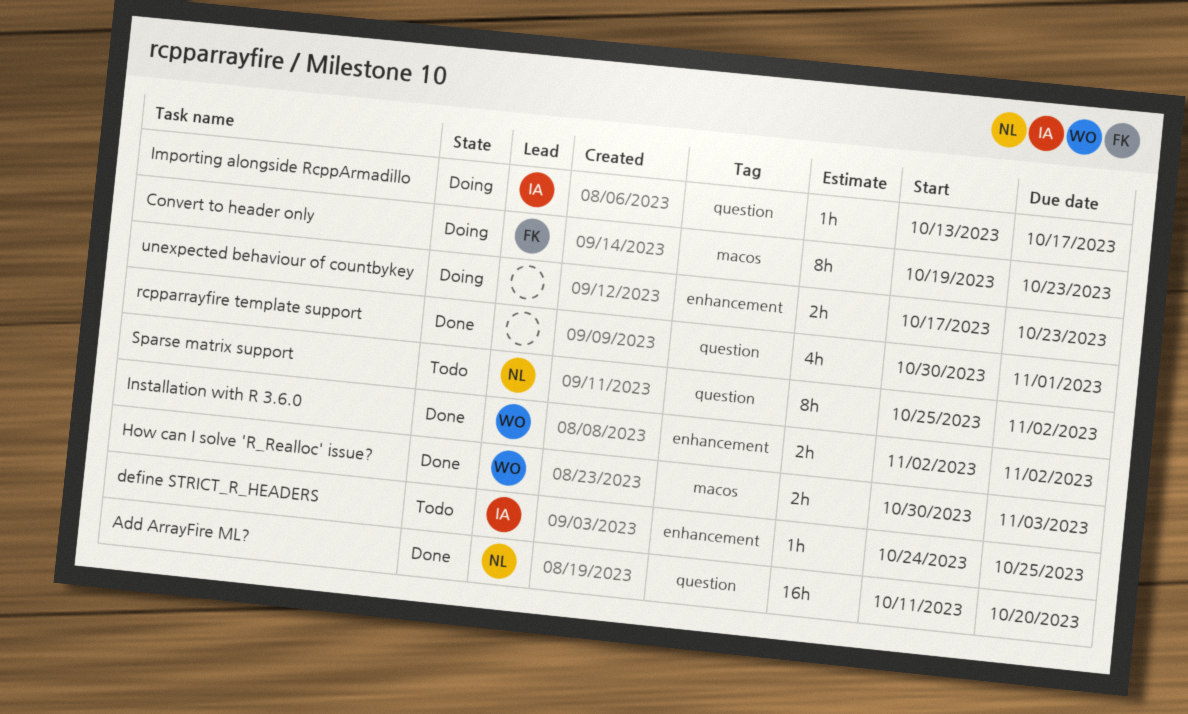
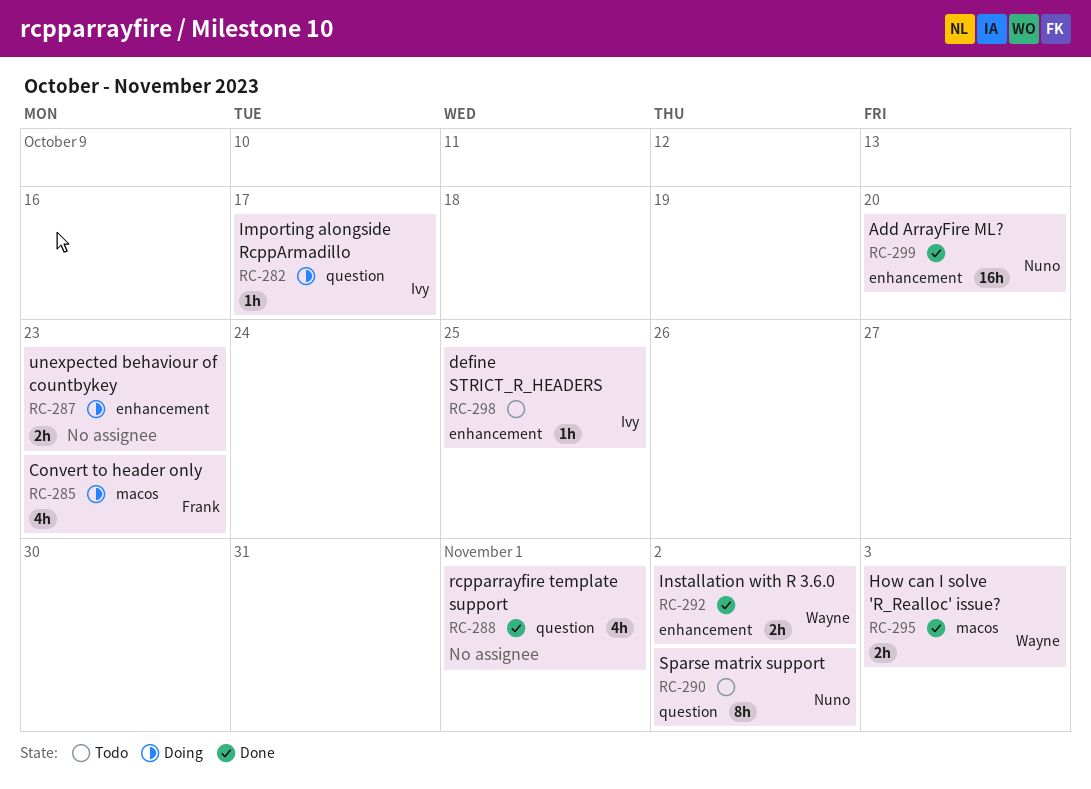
Add ArrayFire ML?, label: question -> enhancement
Convert to header only, estimate: 8h -> 4h

